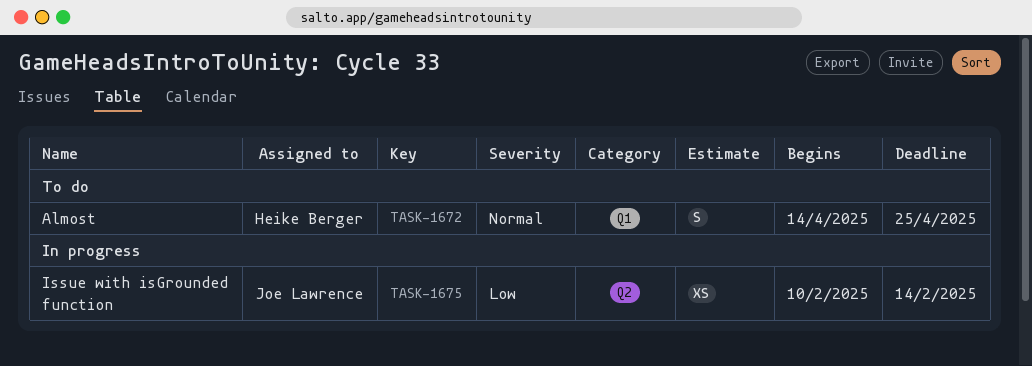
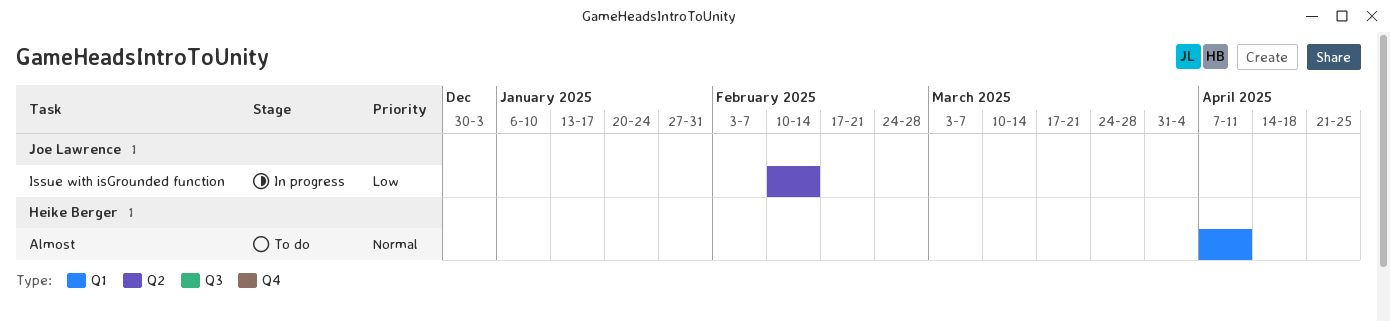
Almost, start: Apr 14 -> Apr 7
Almost, due: Apr 25 -> Apr 11

